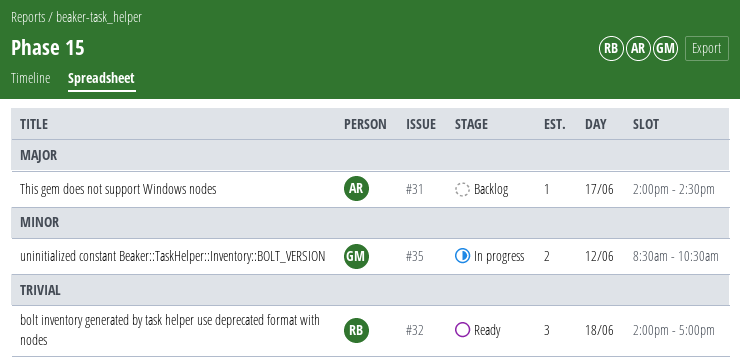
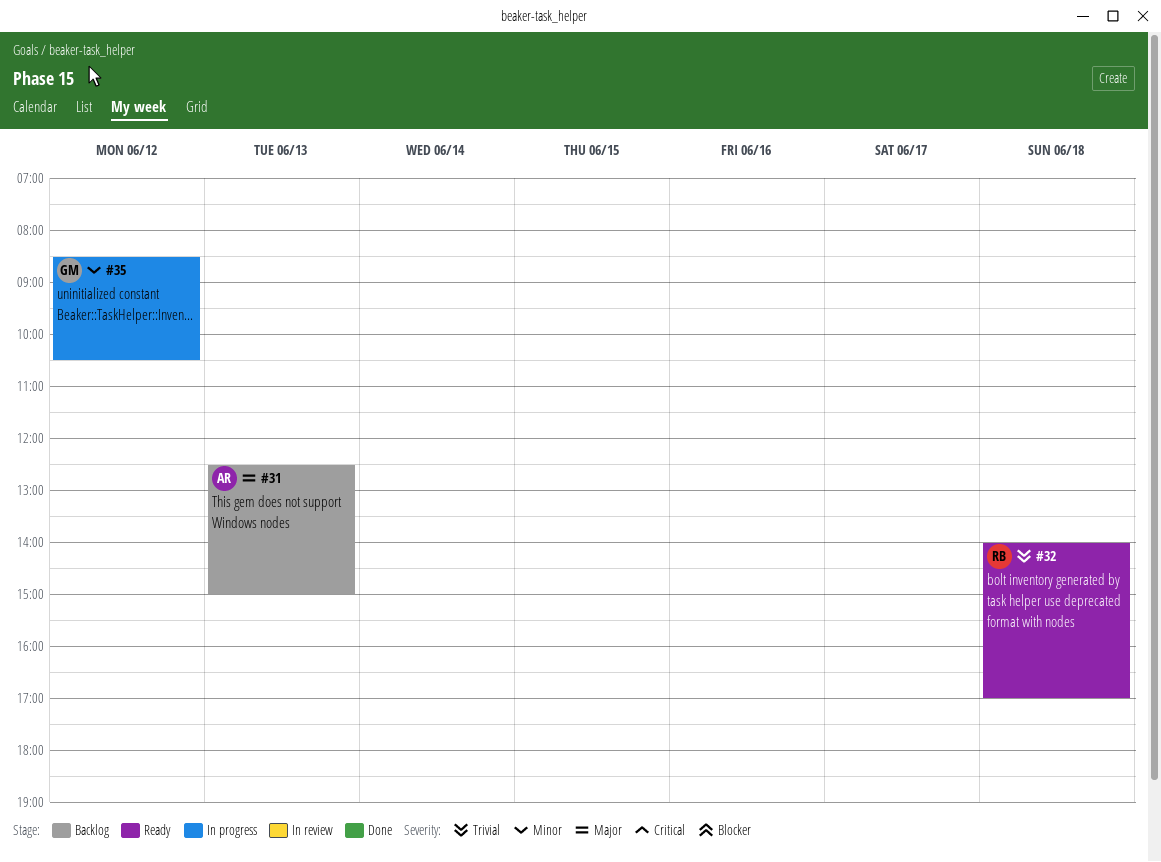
#31, day: Jun 17 -> Jun 13
#31, begins: 14:00 -> 12:30
#31, ends: 14:30 -> 15:00

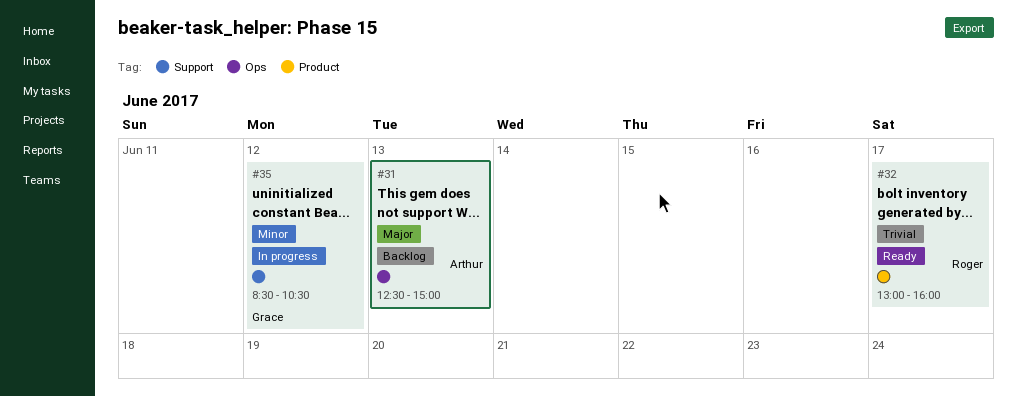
#32, day: Jun 18 -> Jun 17
#32, begins: 14:00 -> 13:00
#32, ends: 17:00 -> 16:00

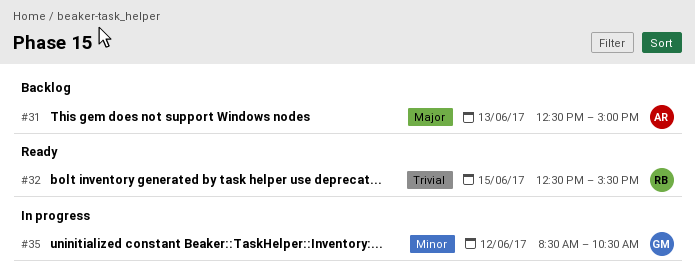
#32, day: Jun 17 -> Jun 15
#32, begins: 13:00 -> 12:30
#32, ends: 16:00 -> 15:30

